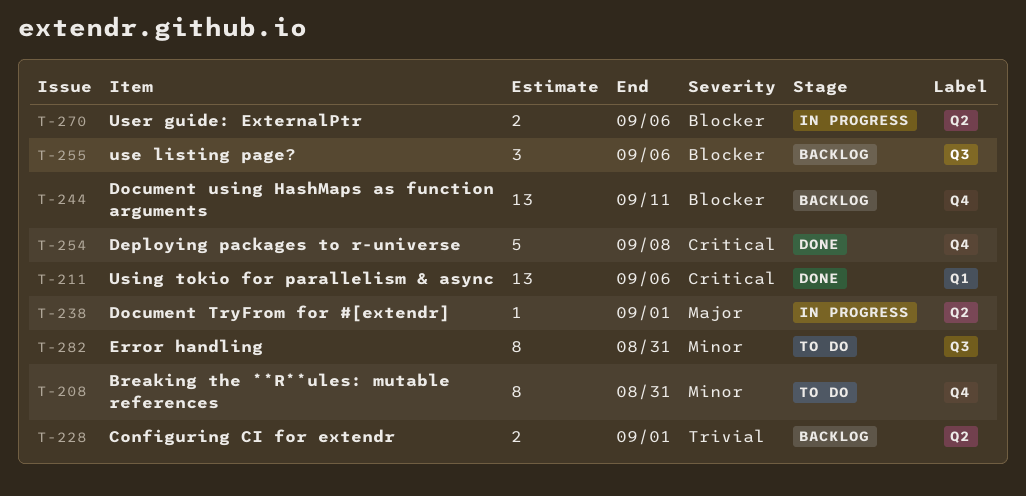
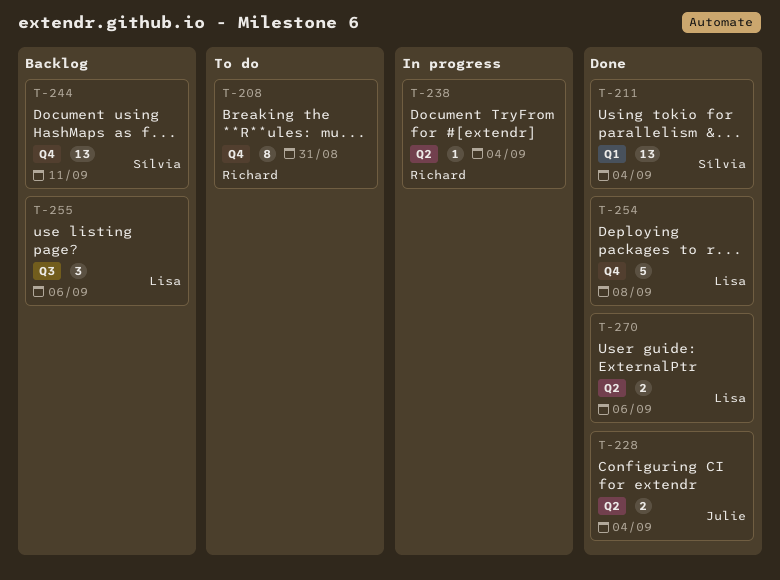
T-211, due: Sep 6 -> Sep 4
T-228, status: Backlog -> Done
T-228, due: Sep 1 -> Sep 4
T-238, due: Sep 1 -> Sep 4
T-270, status: In progress -> Done
T-282: present -> none

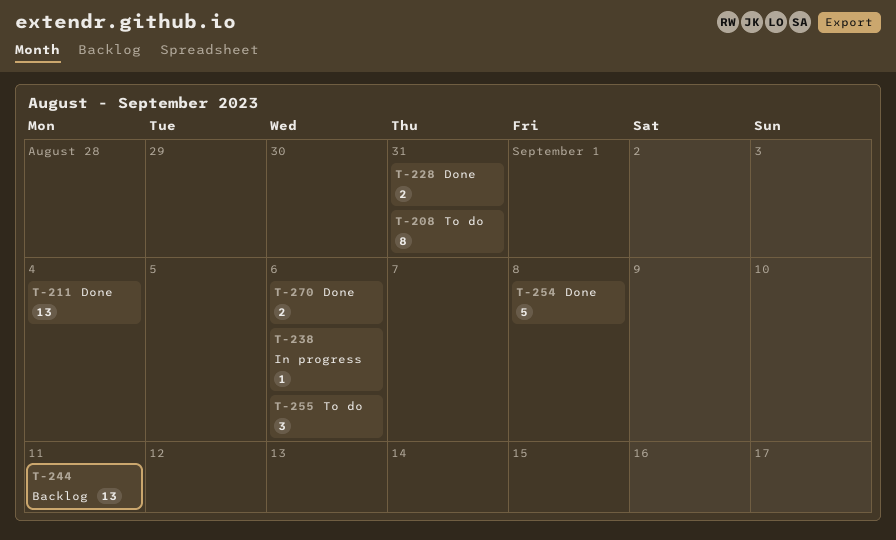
T-228, due: Sep 4 -> Aug 31
T-238, due: Sep 4 -> Sep 6
T-255, status: Backlog -> To do

